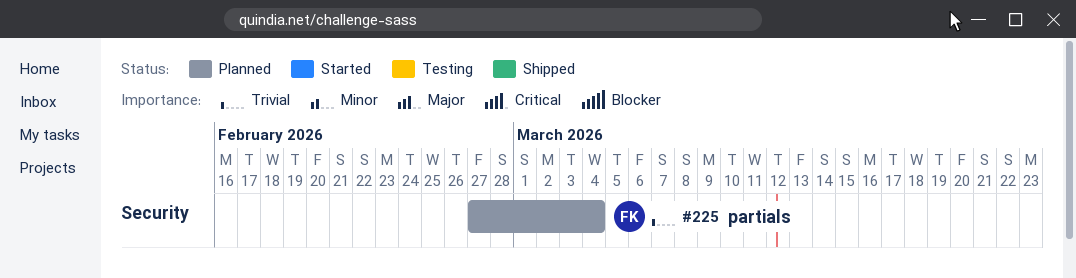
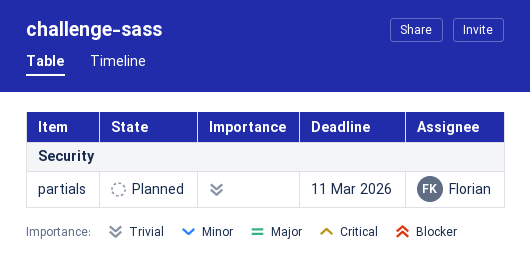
partials, due: Mar 4 -> Mar 11

